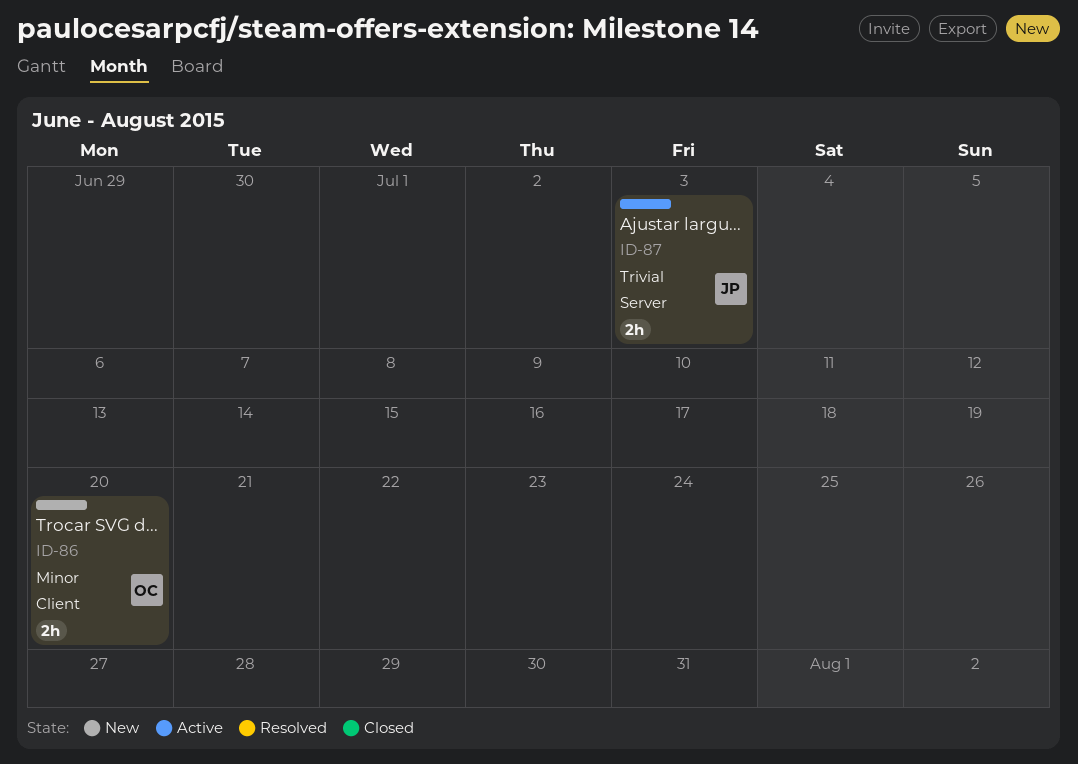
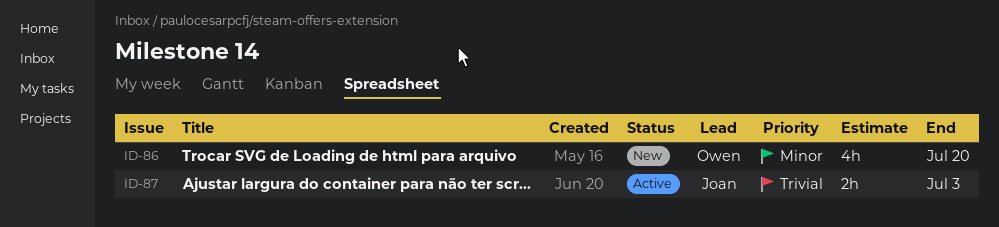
ID-86, estimate: 2h -> 4h

